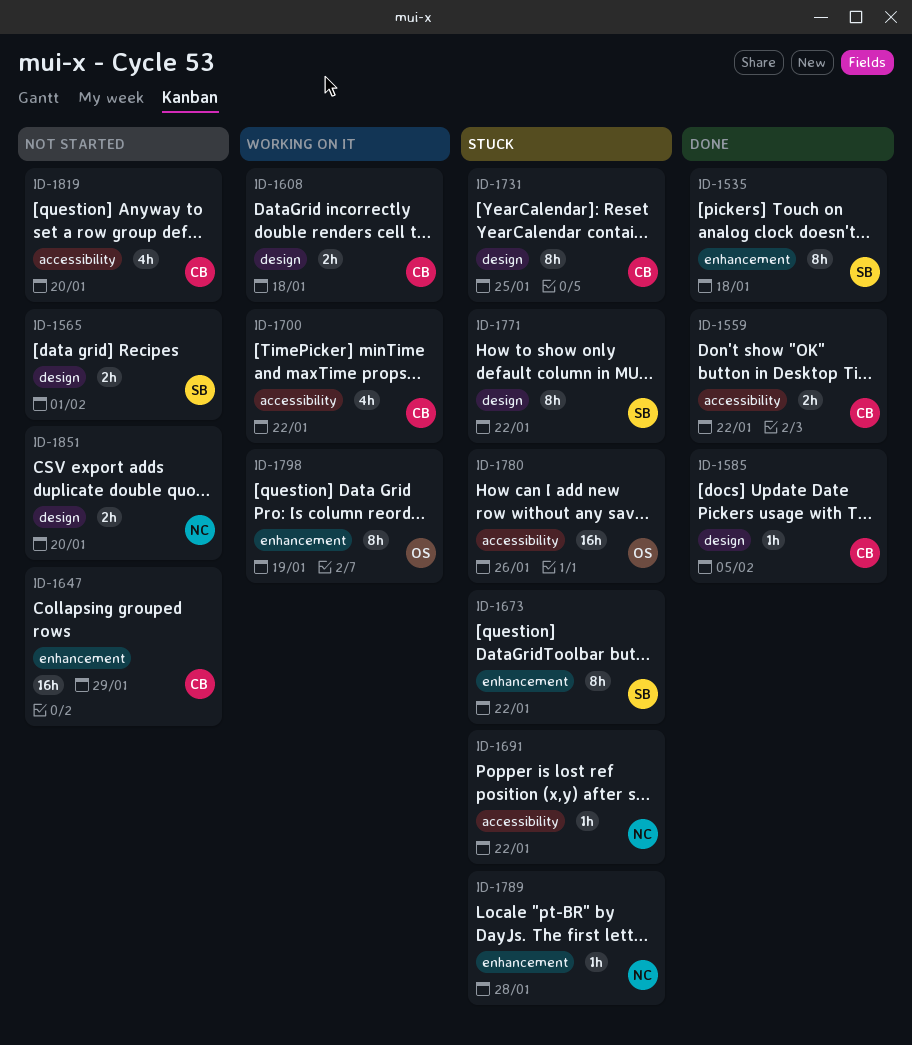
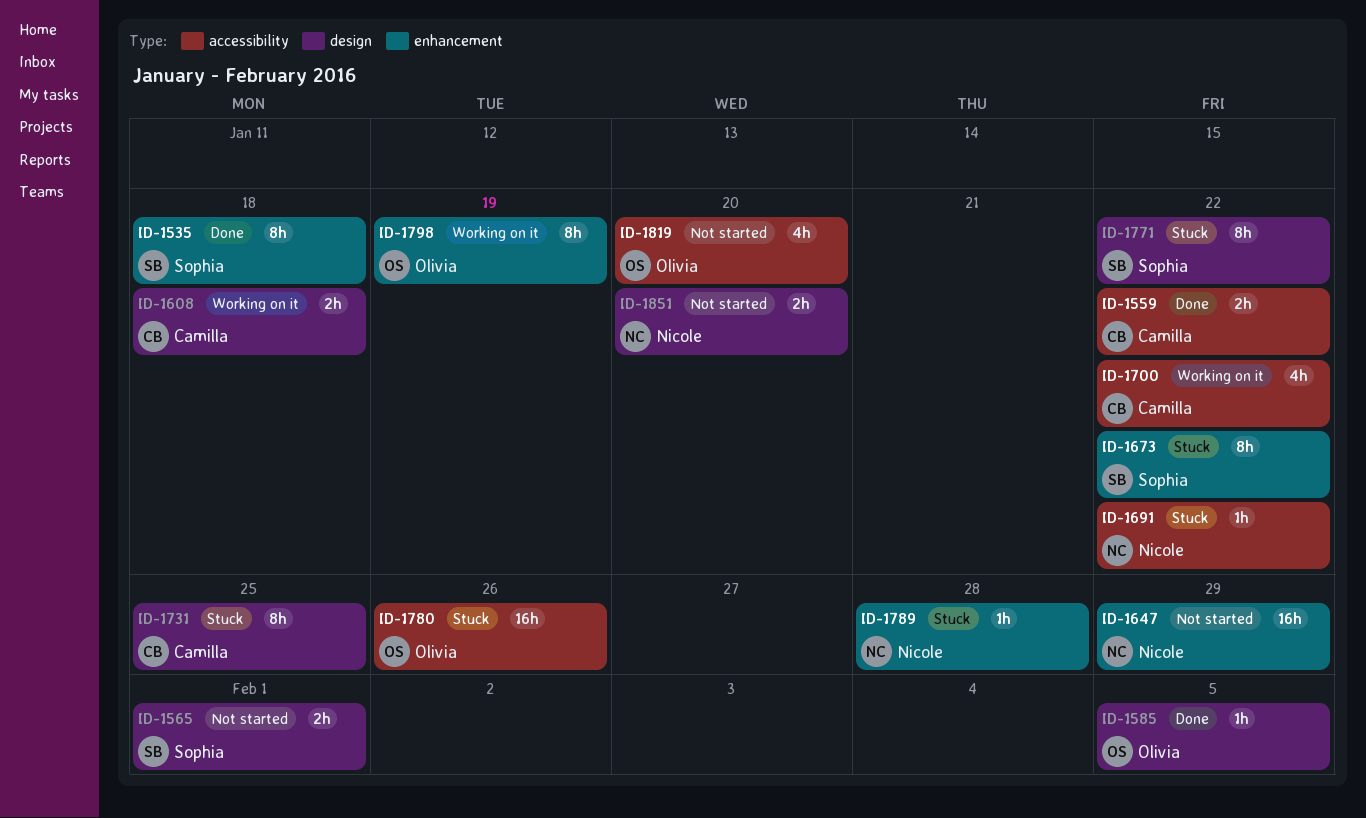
ID-1585, owner: Camilla -> Olivia
ID-1647, owner: Camilla -> Nicole
ID-1819, owner: Camilla -> Olivia

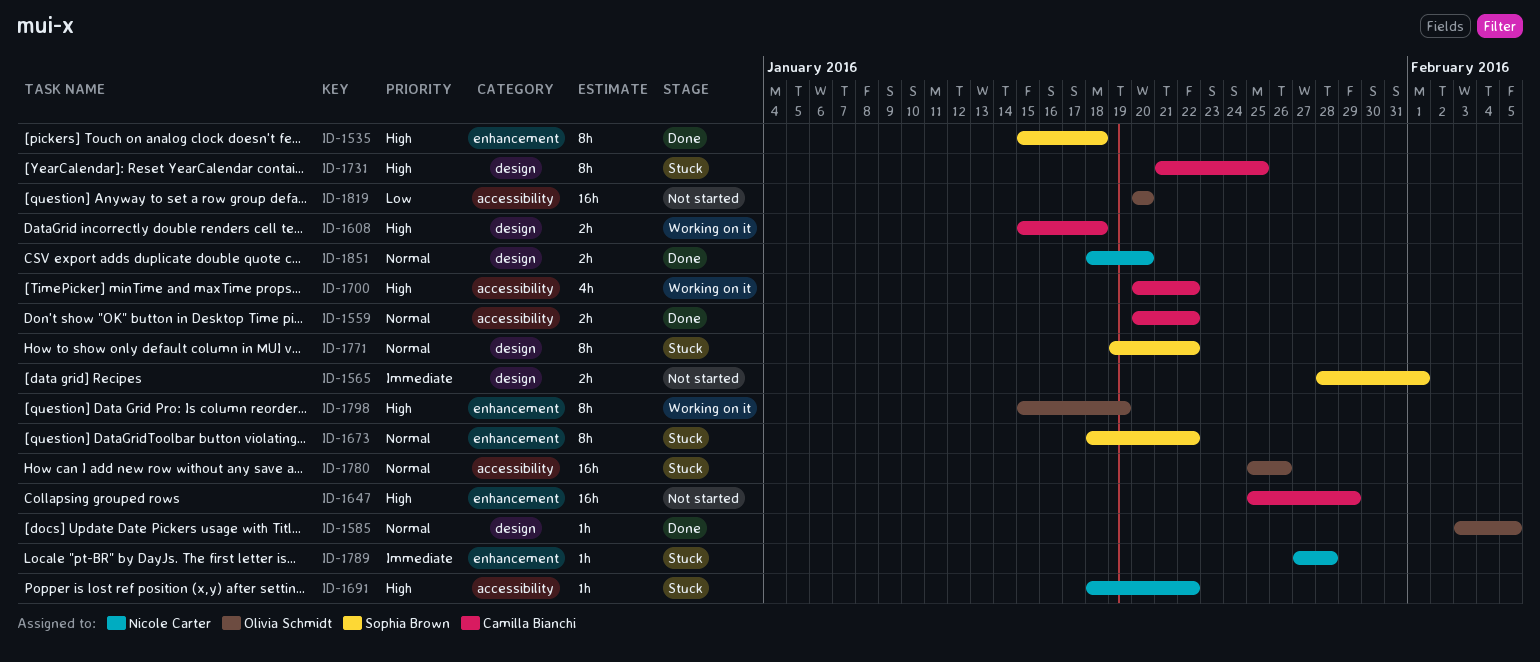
ID-1647, owner: Nicole Carter -> Camilla Bianchi
ID-1819, estimate: 4h -> 16h
ID-1851, status: Not started -> Done

